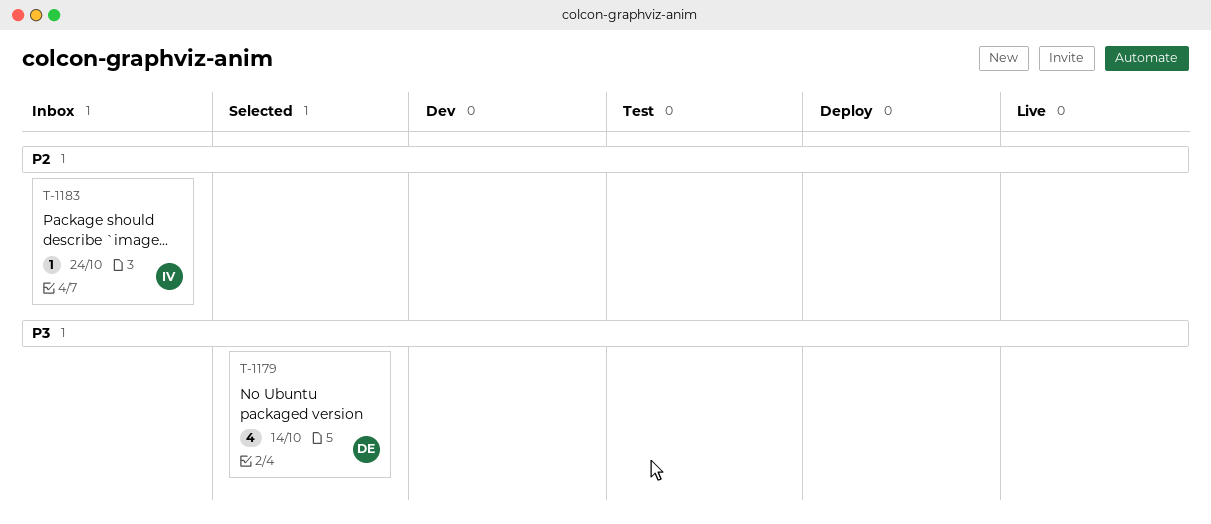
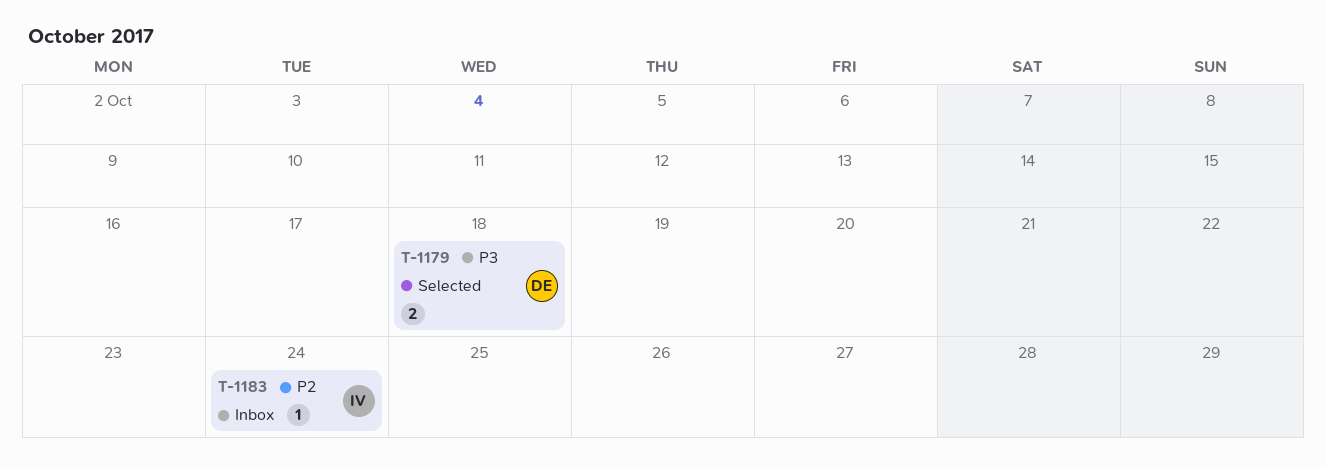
T-1179, estimate: 4 -> 2
T-1179, due: Oct 14 -> Oct 18

